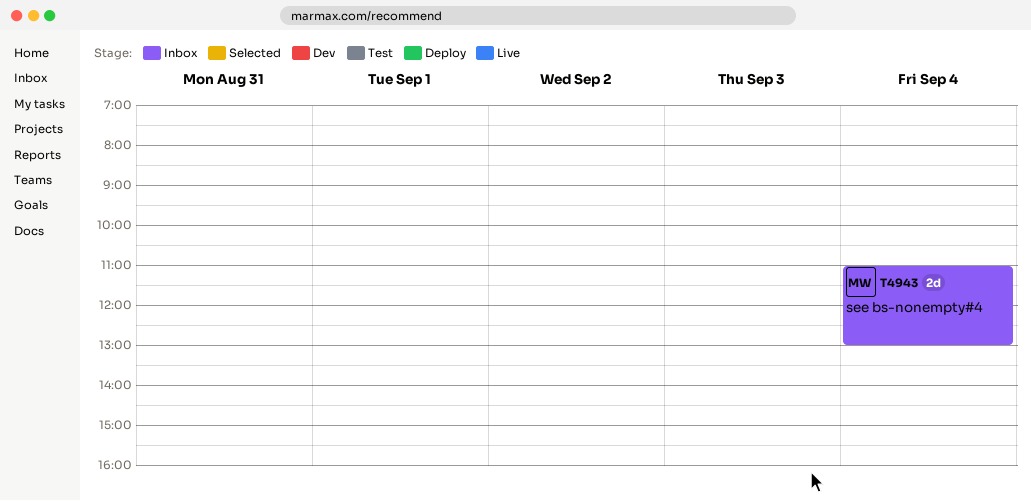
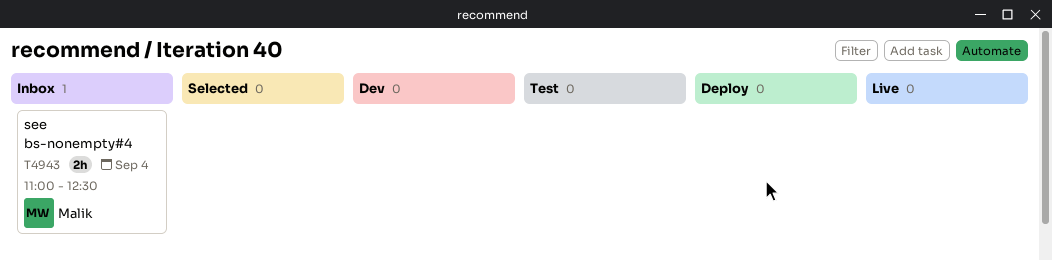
T4943, estimate: 2d -> 2h
T4943, ends: 13:00 -> 12:30

